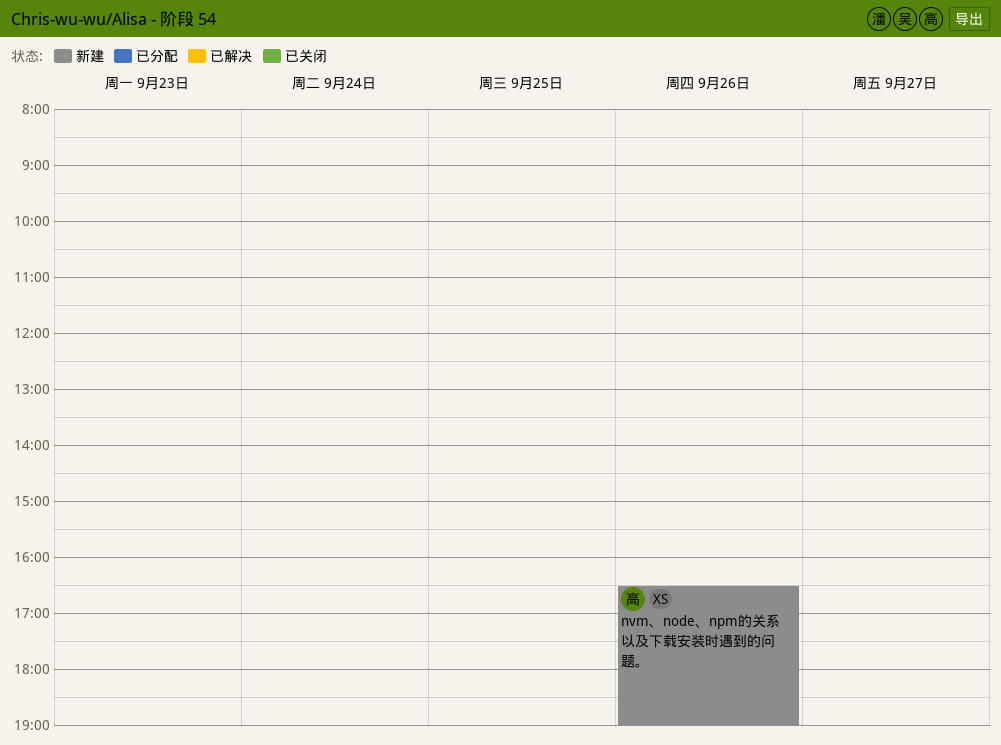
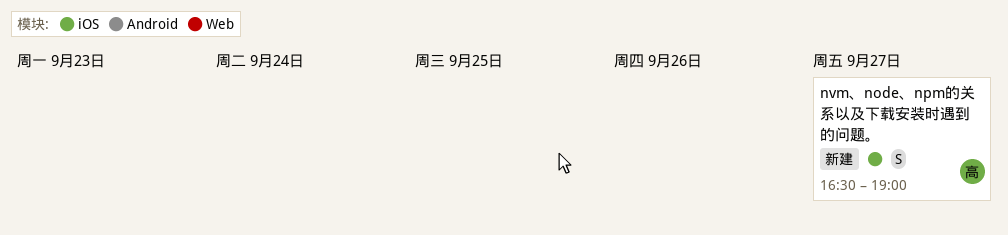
nvm、node、npm的关系以及下载安装时遇到的问题。, estimate: XS -> S
nvm、node、npm的关系以及下载安装时遇到的问题。, day: Sep 26 -> Sep 27

